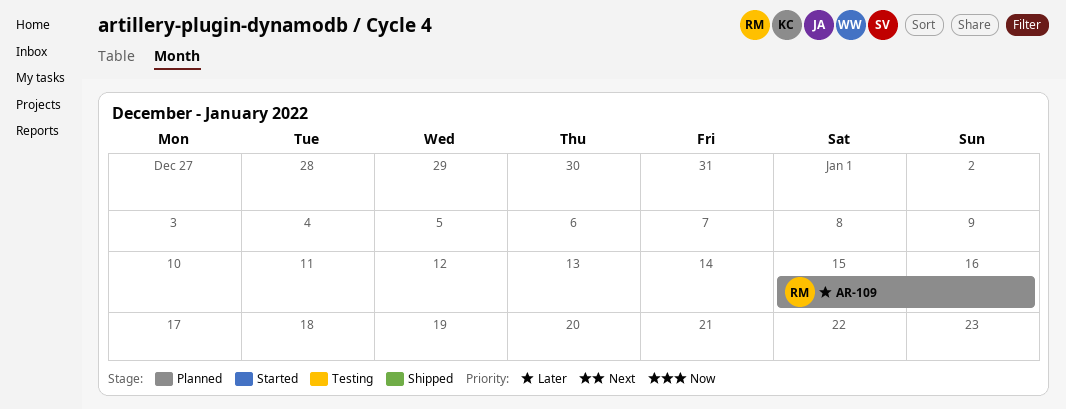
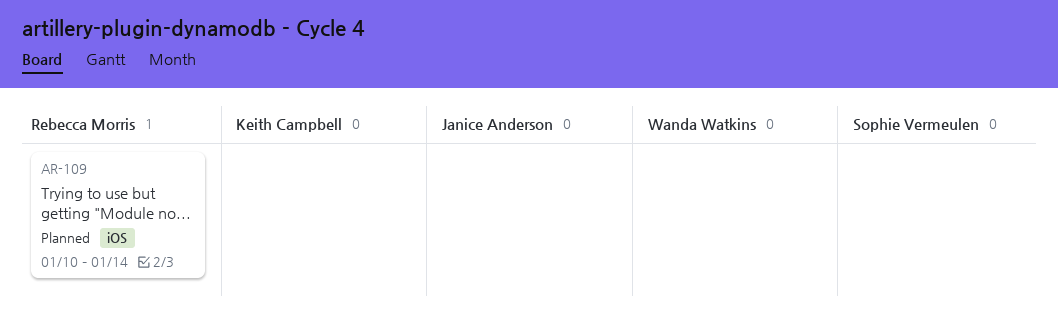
AR-109, start: Jan 15 -> Jan 10
AR-109, due: Jan 16 -> Jan 14

